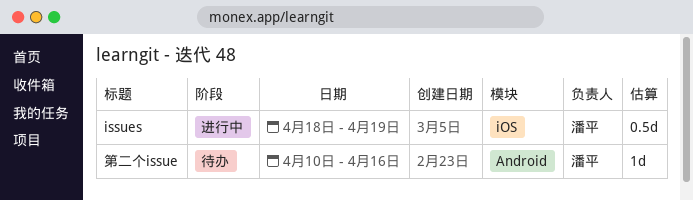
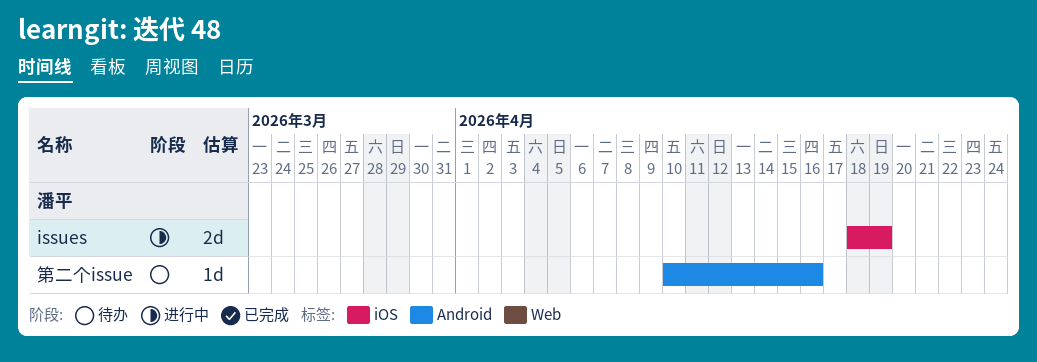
issues, estimate: 0.5d -> 2d

